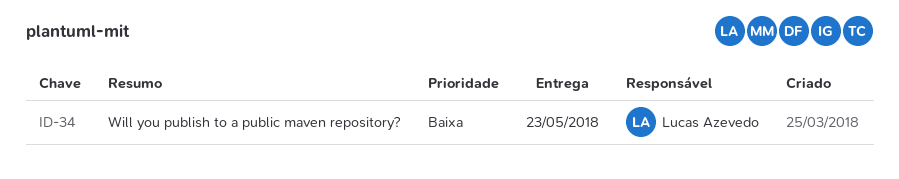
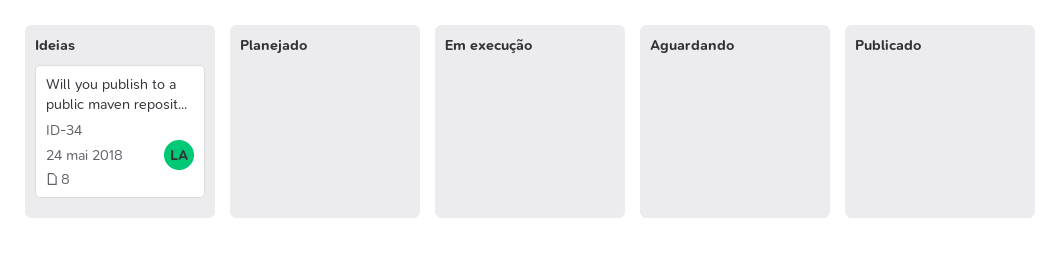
ID-34, due: May 23 -> May 24

